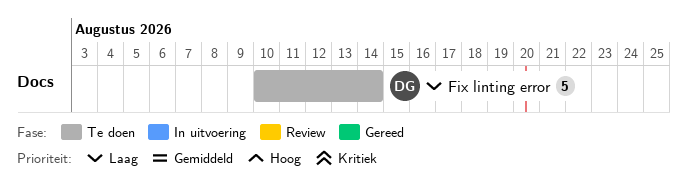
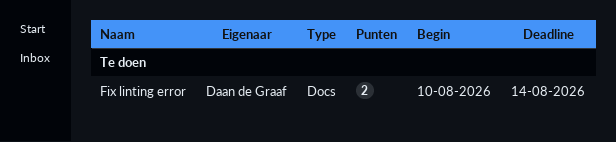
Fix linting error, estimate: 5 -> 2

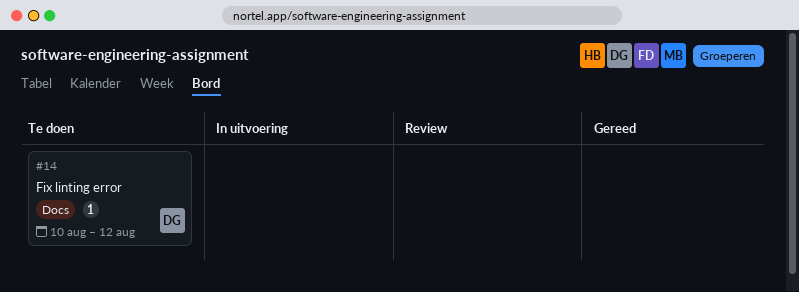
Fix linting error, estimate: 2 -> 1
Fix linting error, due: Aug 14 -> Aug 12

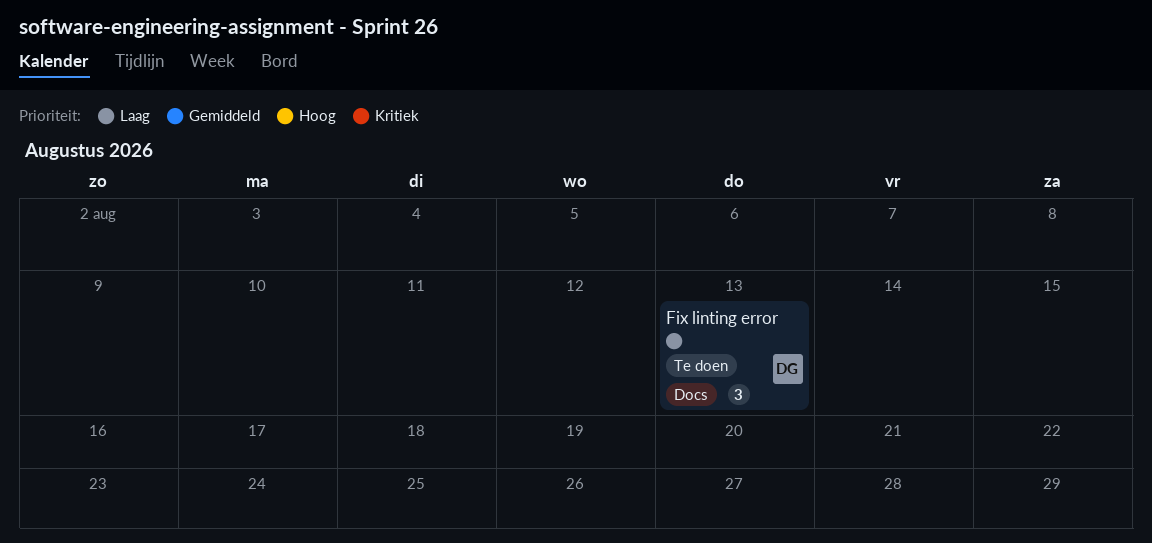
Fix linting error, estimate: 1 -> 3
Fix linting error, due: Aug 12 -> Aug 13

